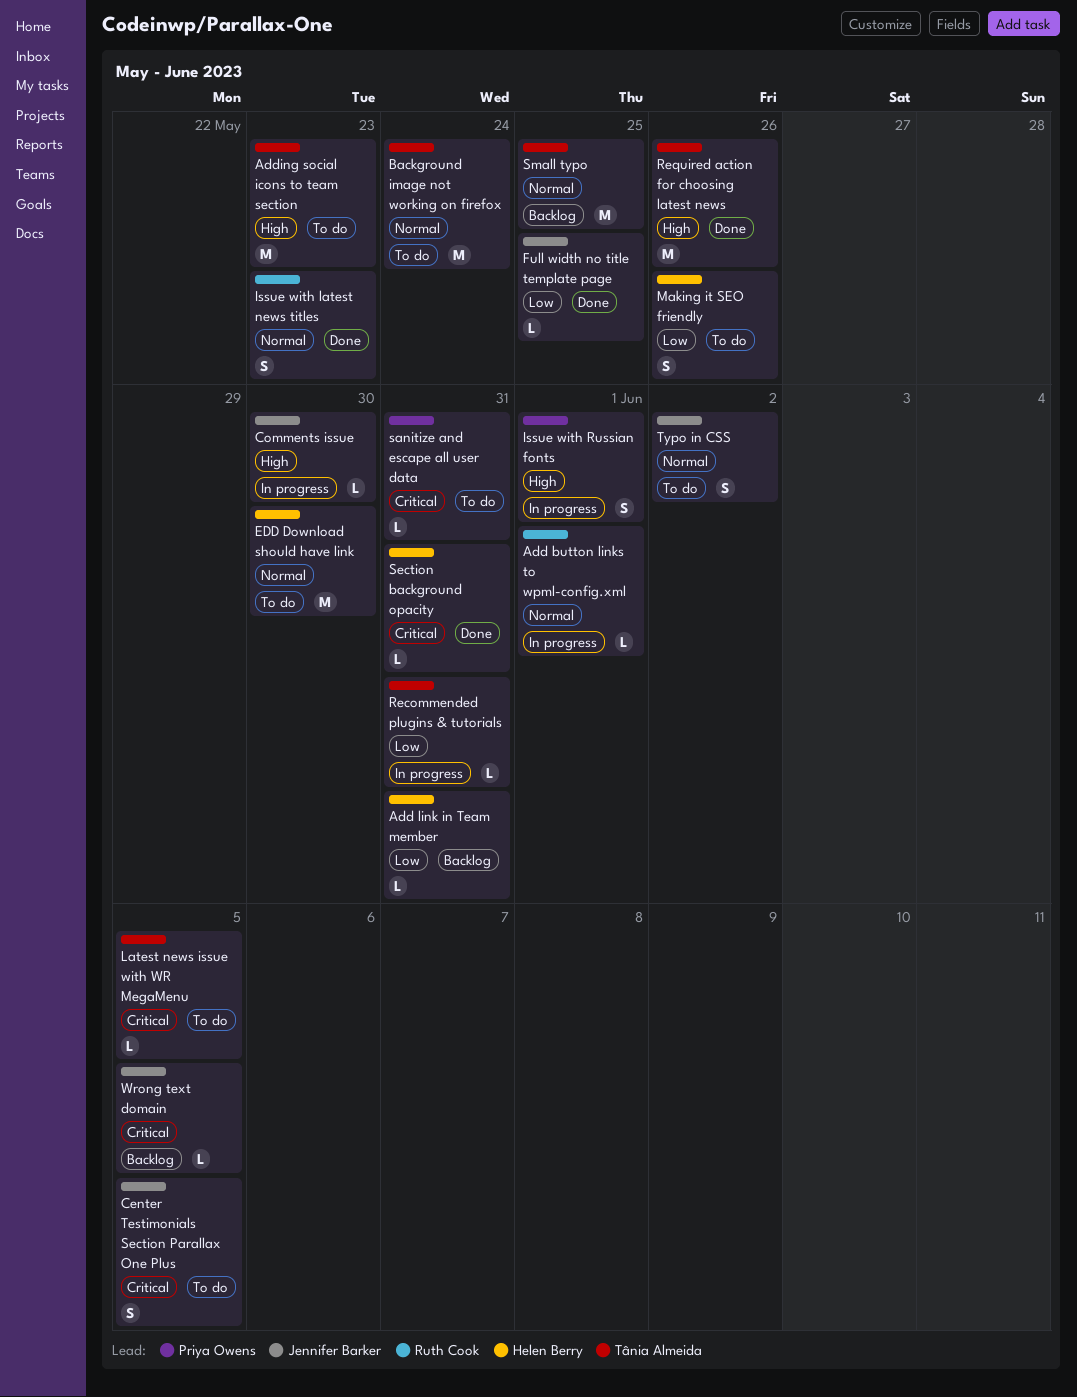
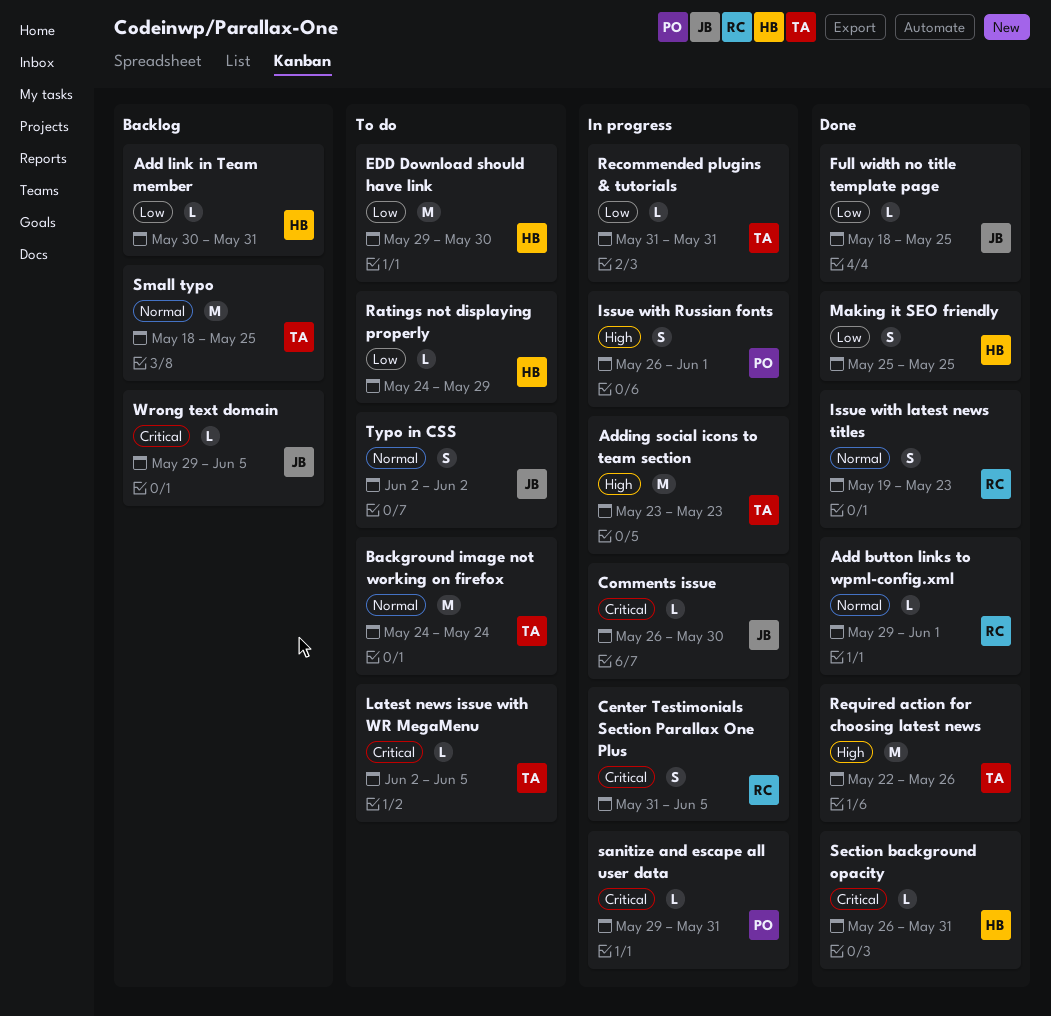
Add button links to wpml-config.xml, status: In progress -> Done
Adding social icons to team section, status: To do -> In progress
Center Testimonials Section Parallax One Plus, status: To do -> In progress
Center Testimonials Section Parallax One Plus, owner: Jennifer Barker -> Ruth Cook
Comments issue, priority: High -> Critical
EDD Download should have link, priority: Normal -> Low
Making it SEO friendly, status: To do -> Done
Making it SEO friendly, due: May 26 -> May 25
Ratings not displaying properly: none -> present
sanitize and escape all user data, status: To do -> In progress

